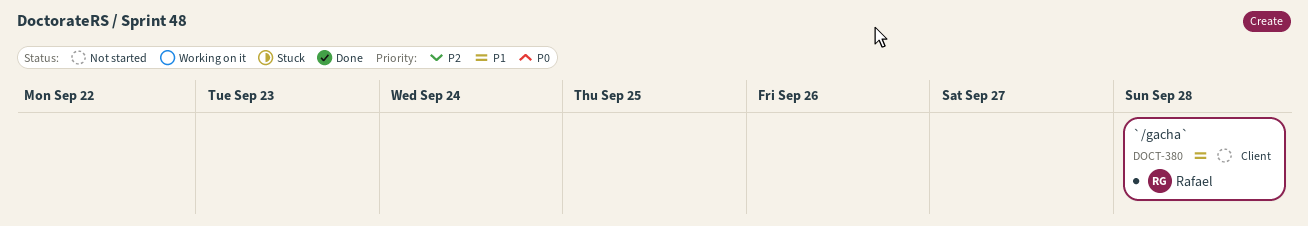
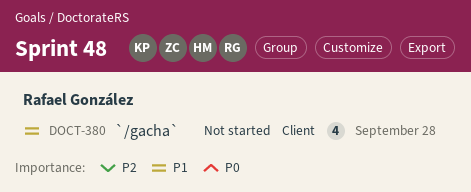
DOCT-380, estimate: 1 -> 4

